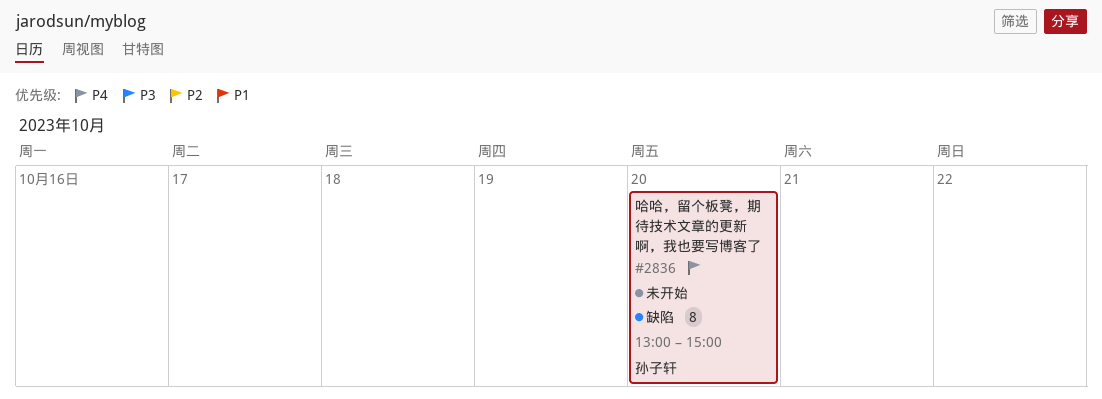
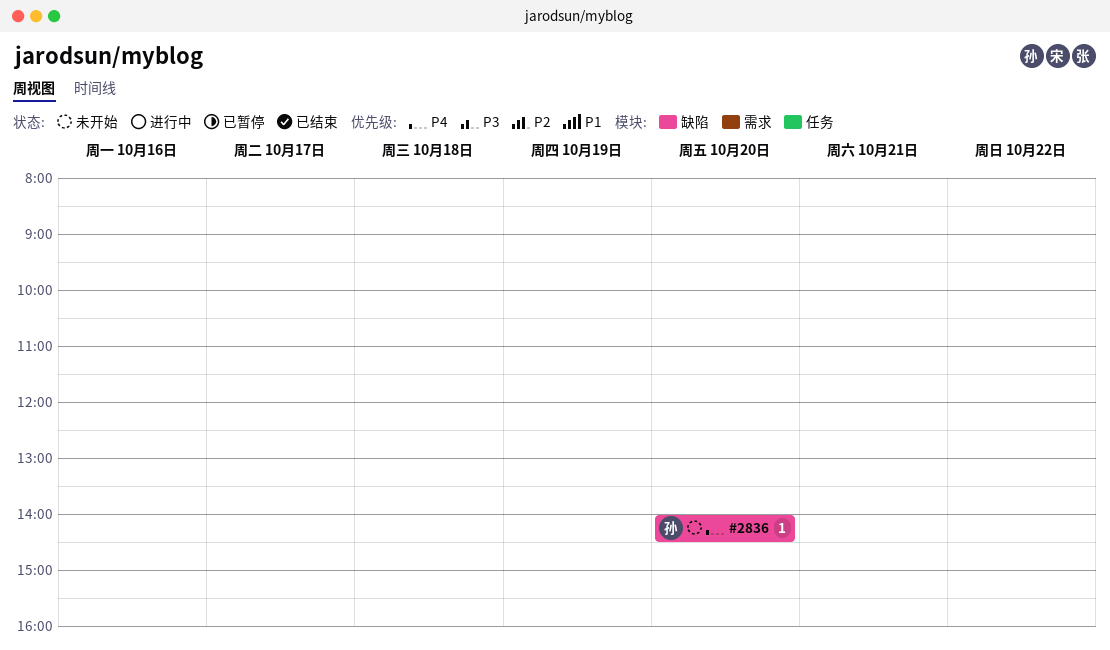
#2836, estimate: 8 -> 1
#2836, begins: 13:00 -> 14:00
#2836, ends: 15:00 -> 14:30

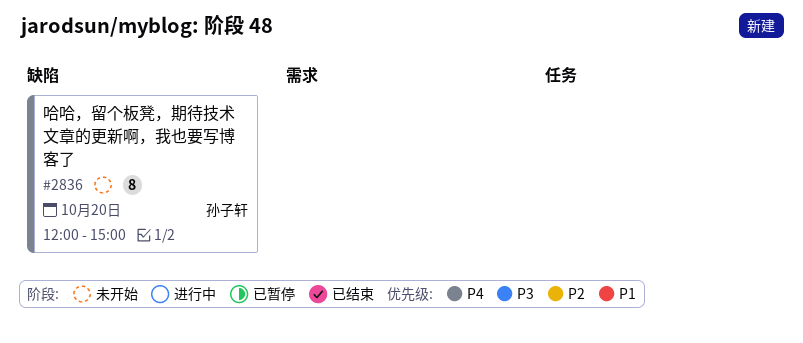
#2836, estimate: 1 -> 8
#2836, begins: 14:00 -> 12:00
#2836, ends: 14:30 -> 15:00

